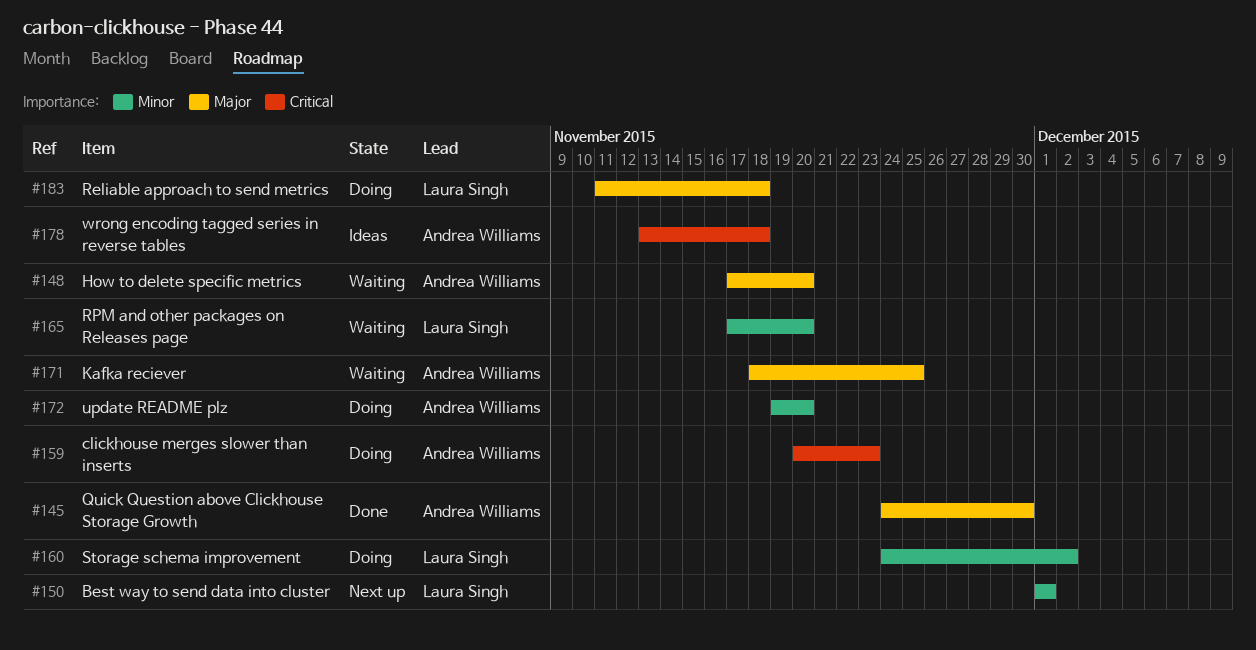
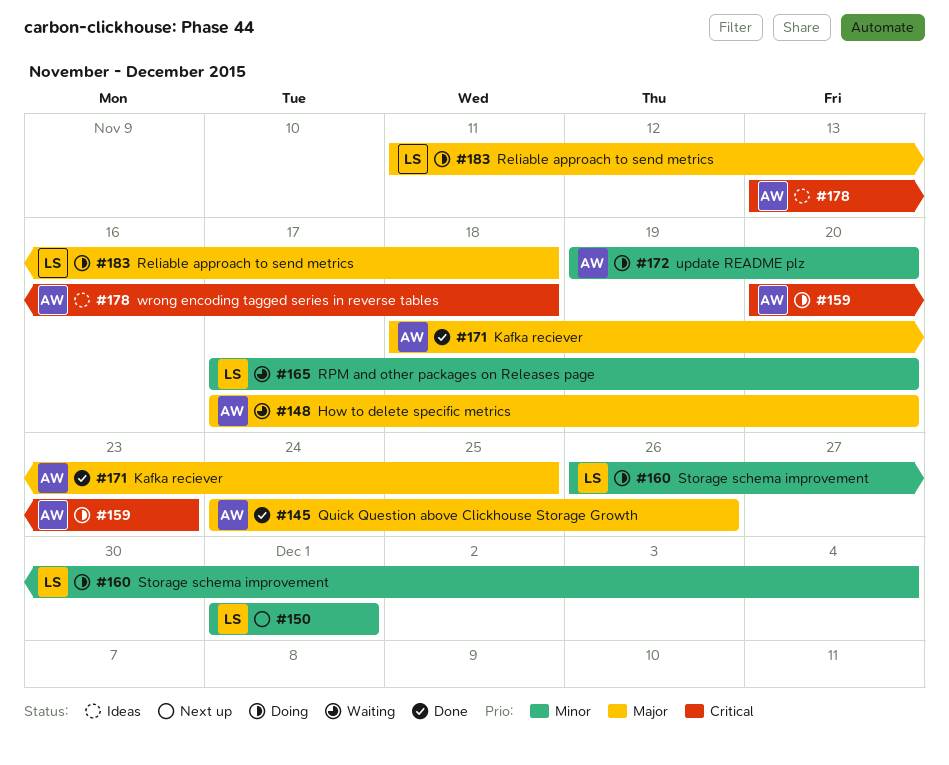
#145, due: Nov 30 -> Nov 26
#160, start: Nov 24 -> Nov 26
#160, due: Dec 2 -> Dec 4
#171, status: Waiting -> Done

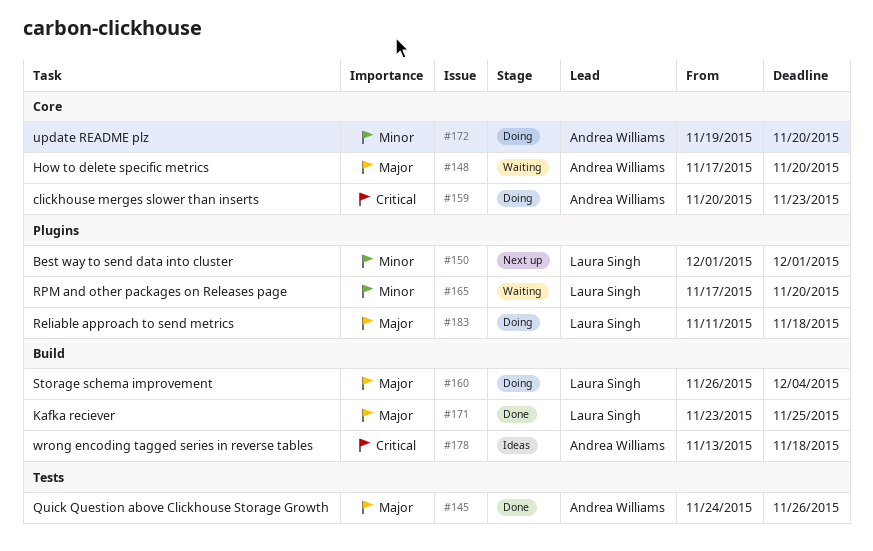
#160, priority: Minor -> Major
#171, owner: Andrea Williams -> Laura Singh
#171, start: Nov 18 -> Nov 23

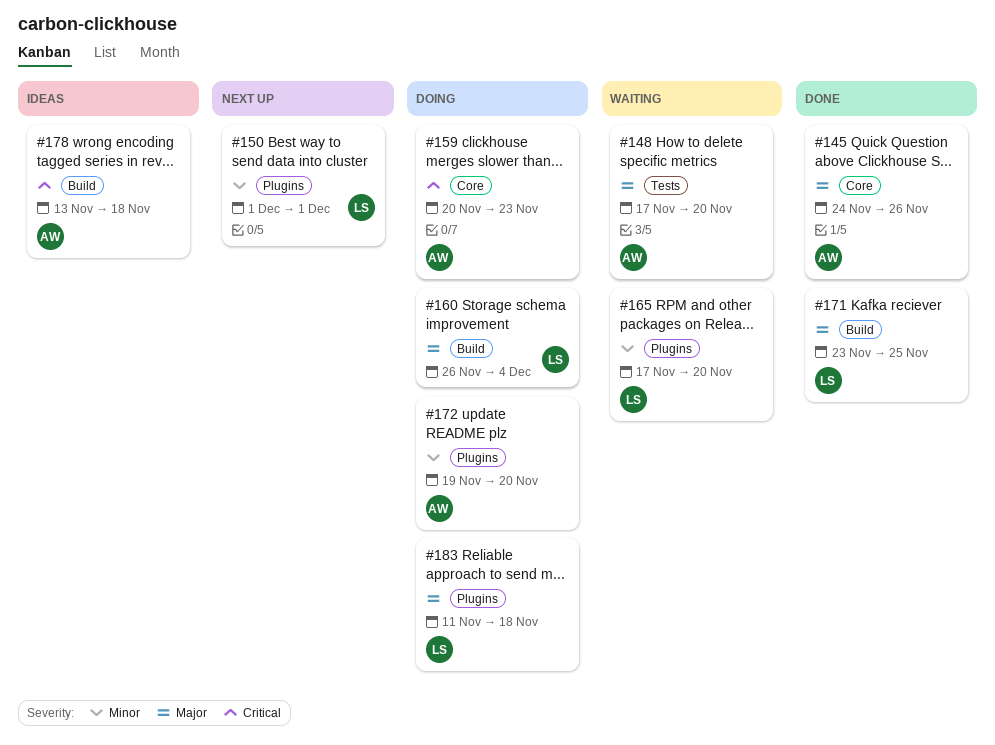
#145, label: Tests -> Core
#148, label: Core -> Tests
#172, label: Core -> Plugins

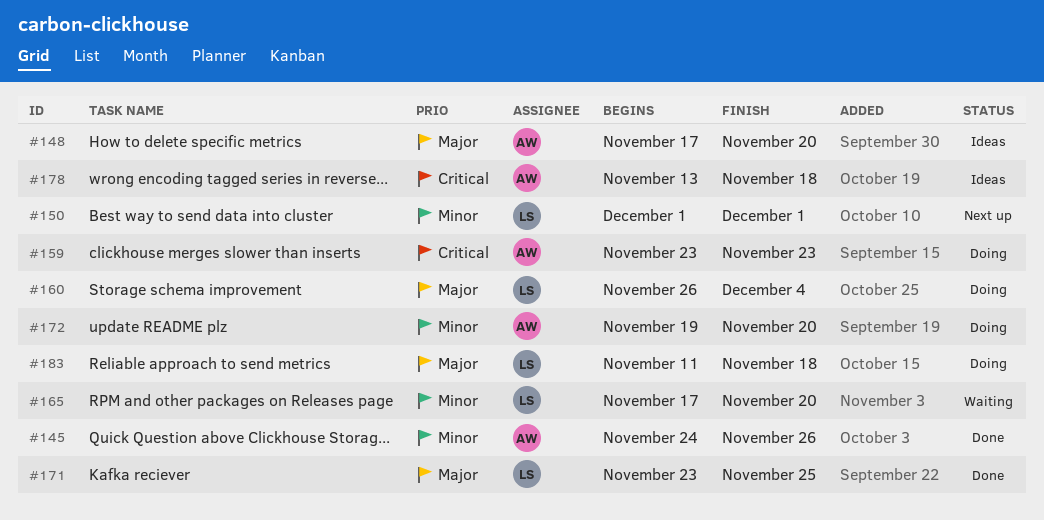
#145, priority: Major -> Minor
#148, status: Waiting -> Ideas
#159, start: Nov 20 -> Nov 23

